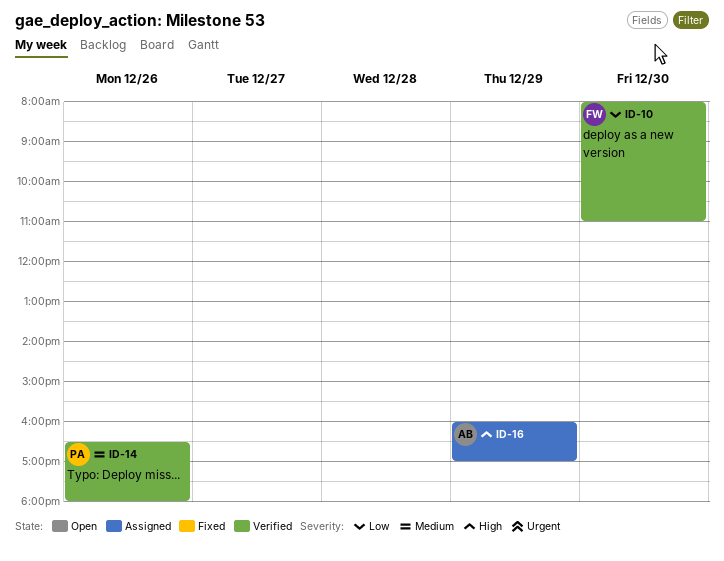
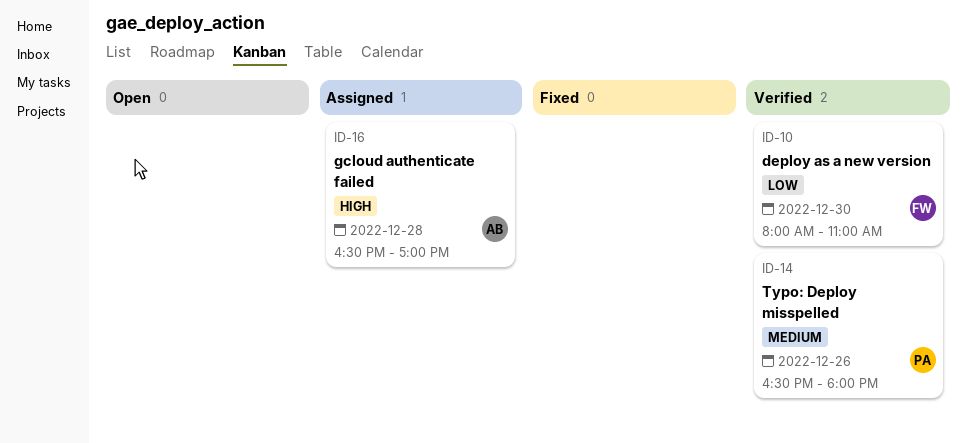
ID-16, day: Dec 29 -> Dec 28
ID-16, begins: 16:00 -> 16:30

